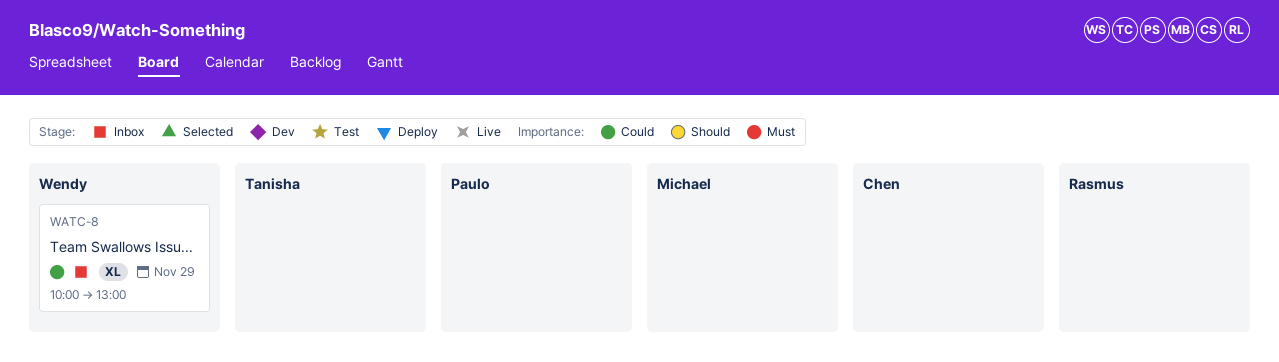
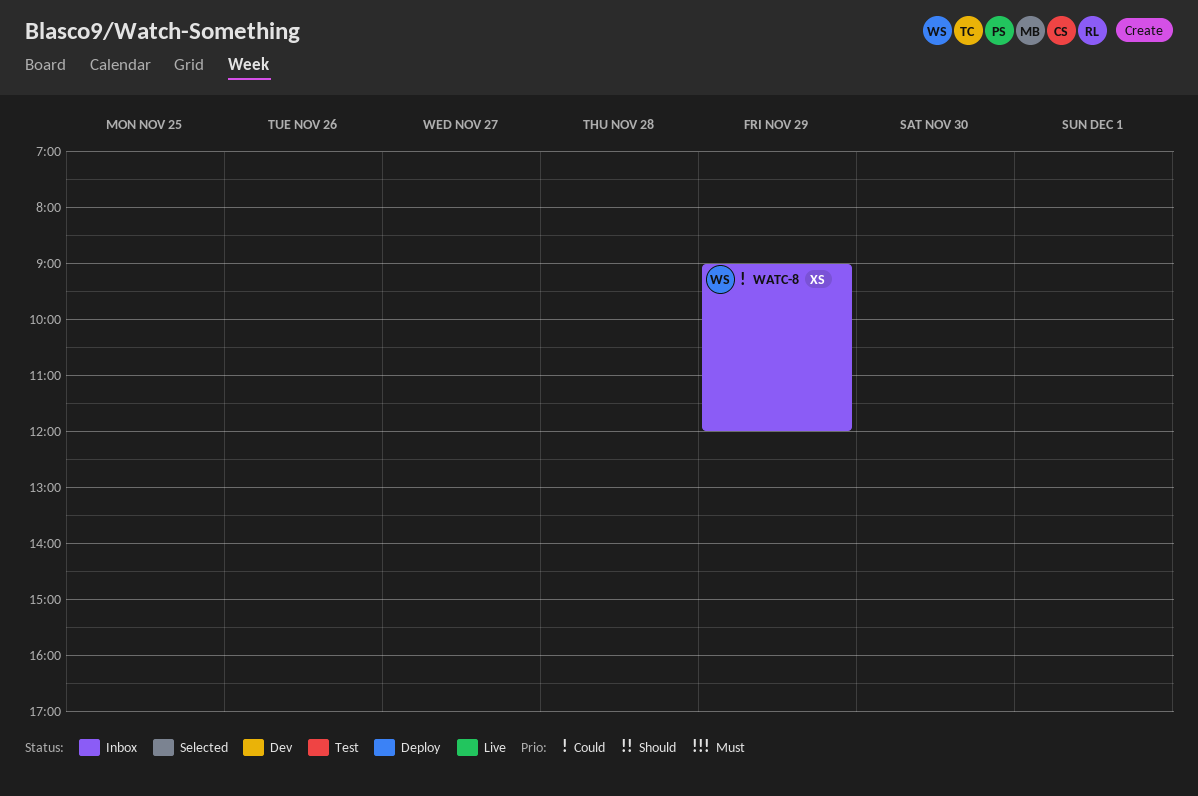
WATC-8, estimate: XL -> XS
WATC-8, begins: 10:00 -> 09:00
WATC-8, ends: 13:00 -> 12:00

